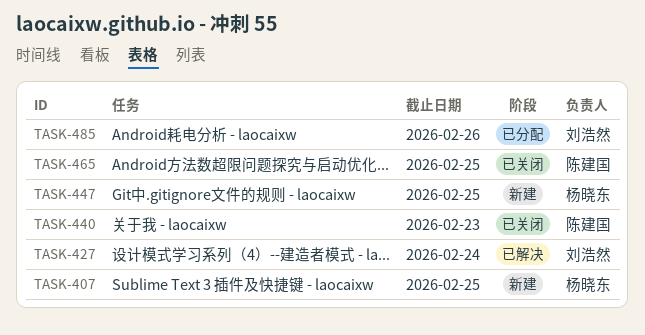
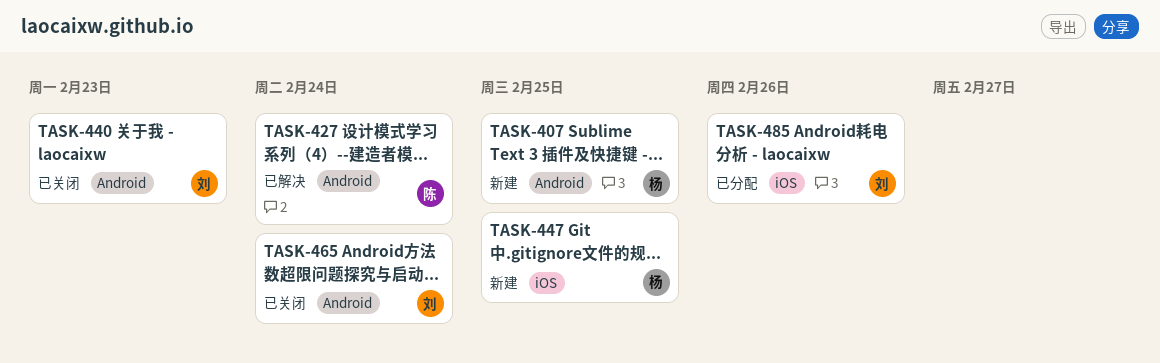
TASK-427, owner: 刘浩然 -> 陈建国
TASK-440, owner: 陈建国 -> 刘浩然
TASK-465, owner: 陈建国 -> 刘浩然
TASK-465, due: Feb 25 -> Feb 24

